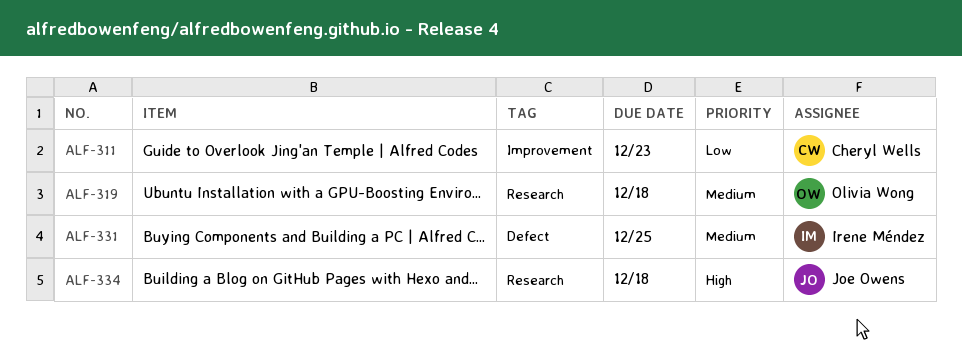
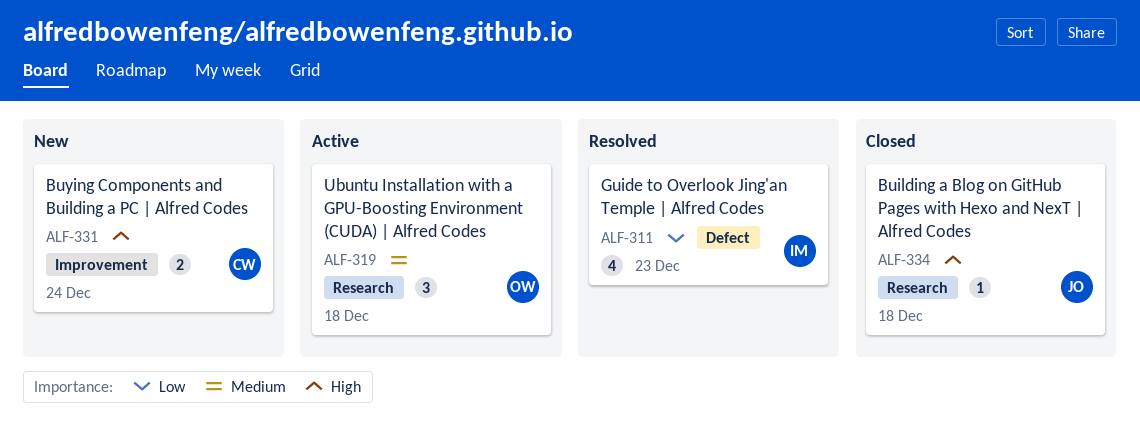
ALF-311, owner: Cheryl Wells -> Irene Méndez
ALF-311, label: Improvement -> Defect
ALF-331, owner: Irene Méndez -> Cheryl Wells
ALF-331, priority: Medium -> High
ALF-331, label: Defect -> Improvement
ALF-331, due: Dec 25 -> Dec 24

